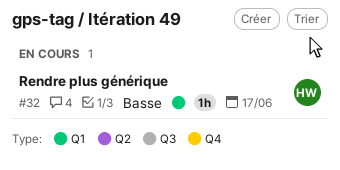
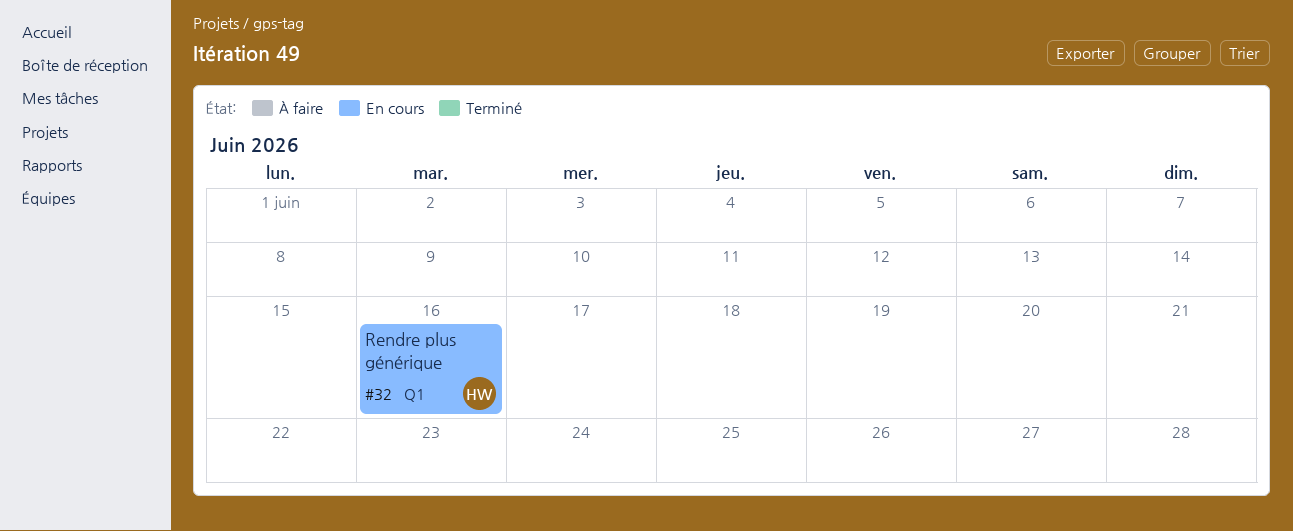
#32, due: Jun 17 -> Jun 16

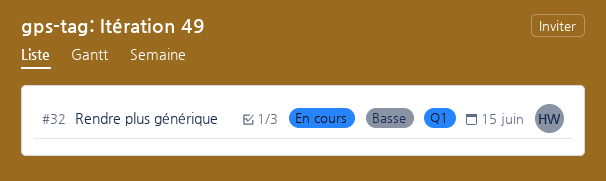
#32, due: Jun 16 -> Jun 15

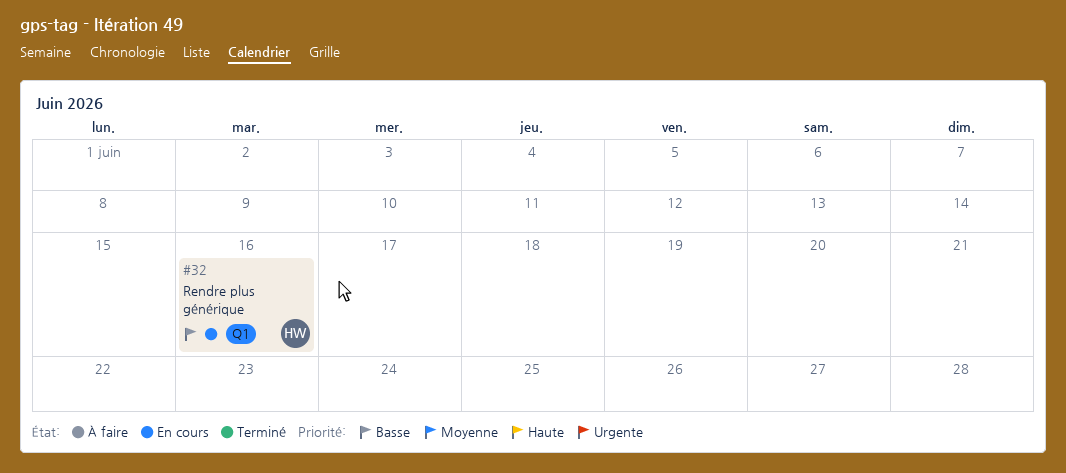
#32, due: Jun 15 -> Jun 16

